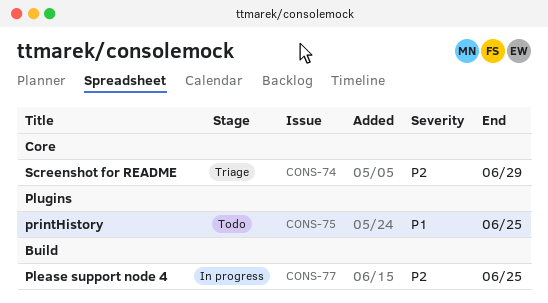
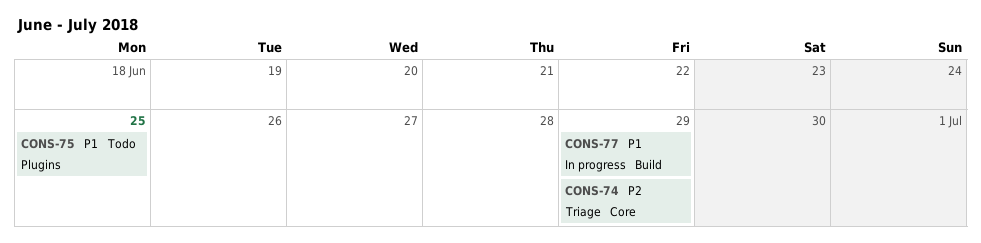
CONS-77, priority: P2 -> P1
CONS-77, due: Jun 25 -> Jun 29

